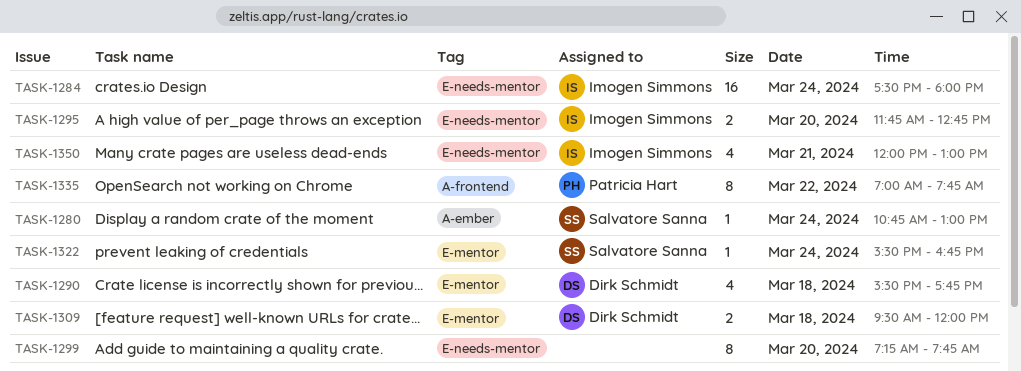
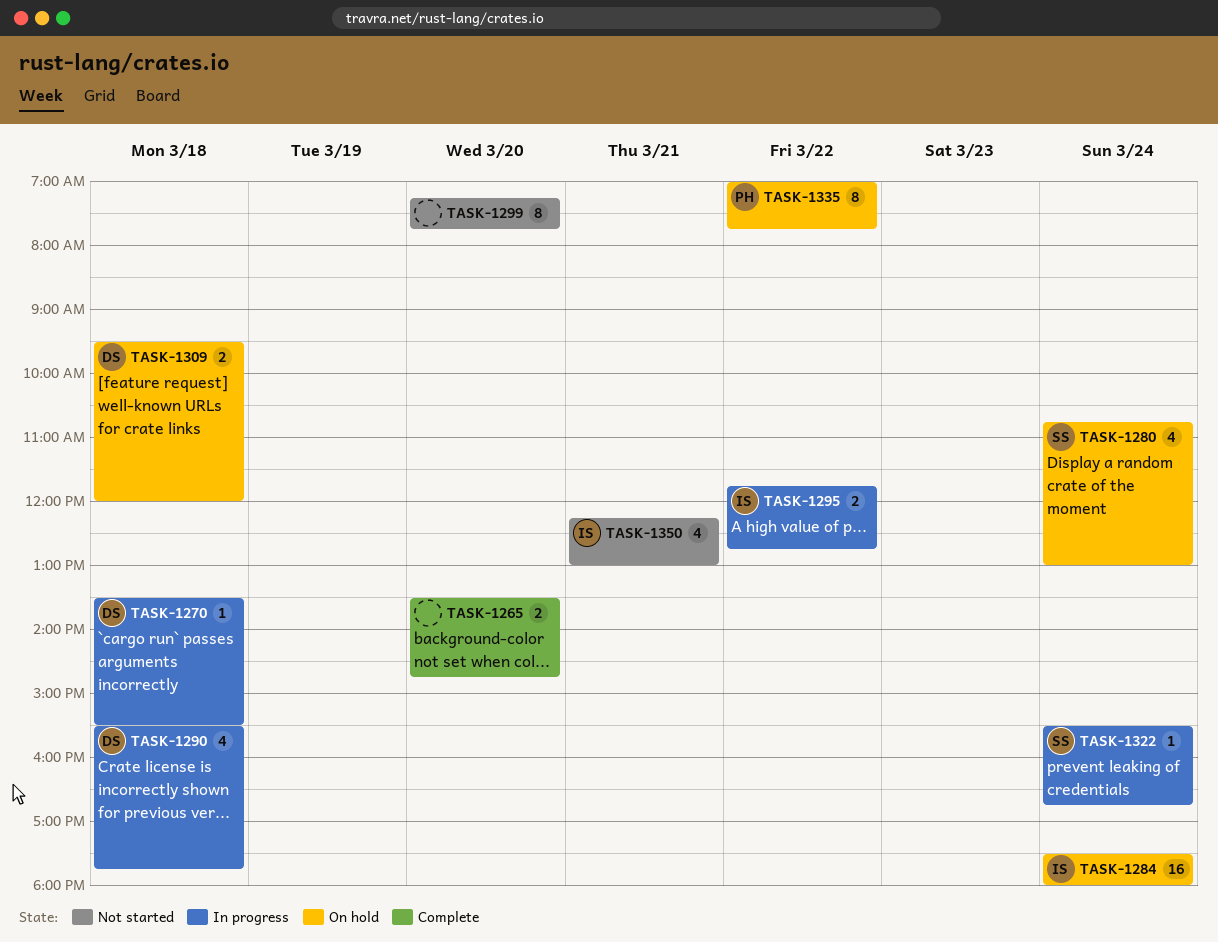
TASK-1265: none -> present
TASK-1270: none -> present
TASK-1280, estimate: 1 -> 4
TASK-1295, day: Mar 20 -> Mar 22
TASK-1350, begins: 12:00 -> 12:15

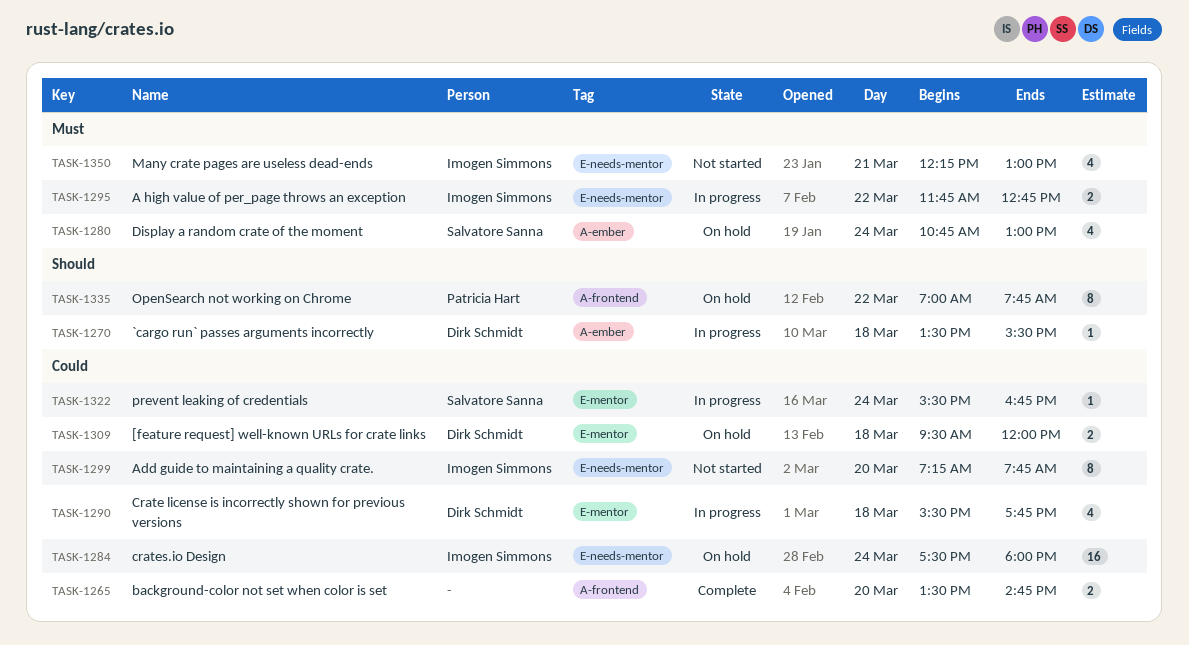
TASK-1299, owner: none -> Imogen Simmons

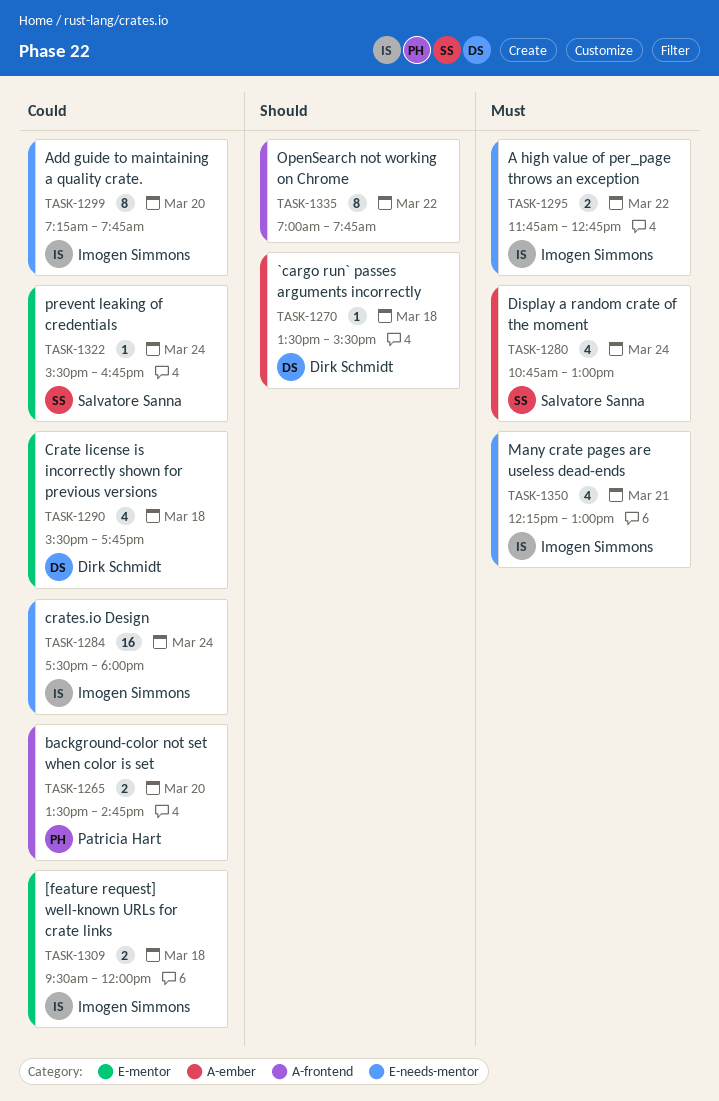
TASK-1265, owner: none -> Patricia Hart
TASK-1309, owner: Dirk Schmidt -> Imogen Simmons
TASK-1335, owner: Patricia Hart -> none

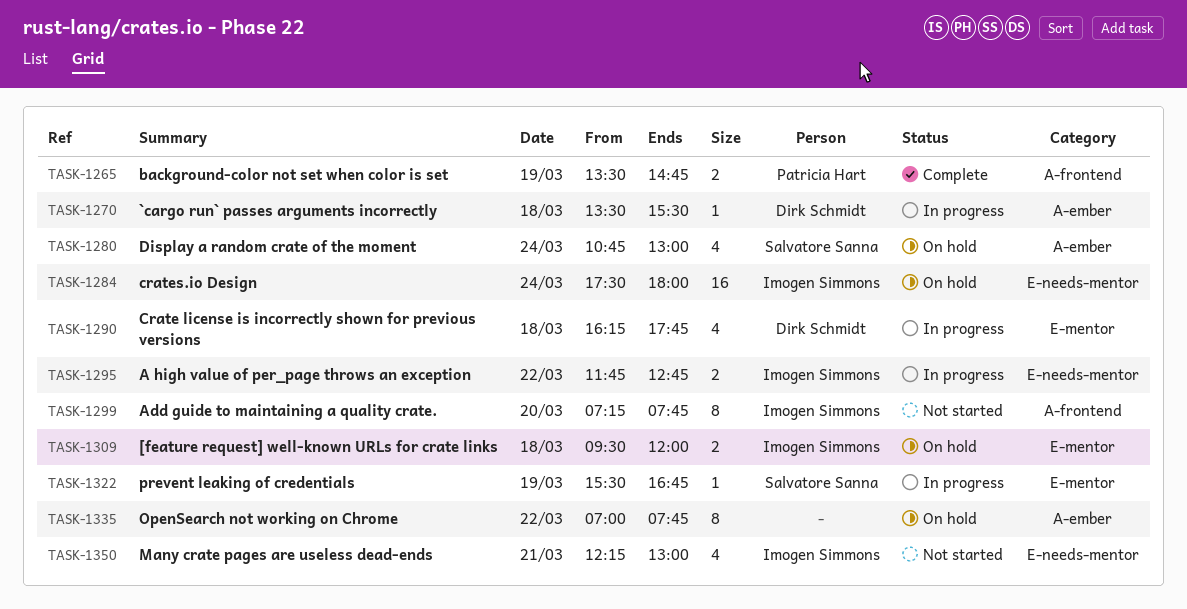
TASK-1265, day: Mar 20 -> Mar 19
TASK-1290, begins: 15:30 -> 16:15
TASK-1299, label: E-needs-mentor -> A-frontend
TASK-1322, day: Mar 24 -> Mar 19
TASK-1335, label: A-frontend -> A-ember

